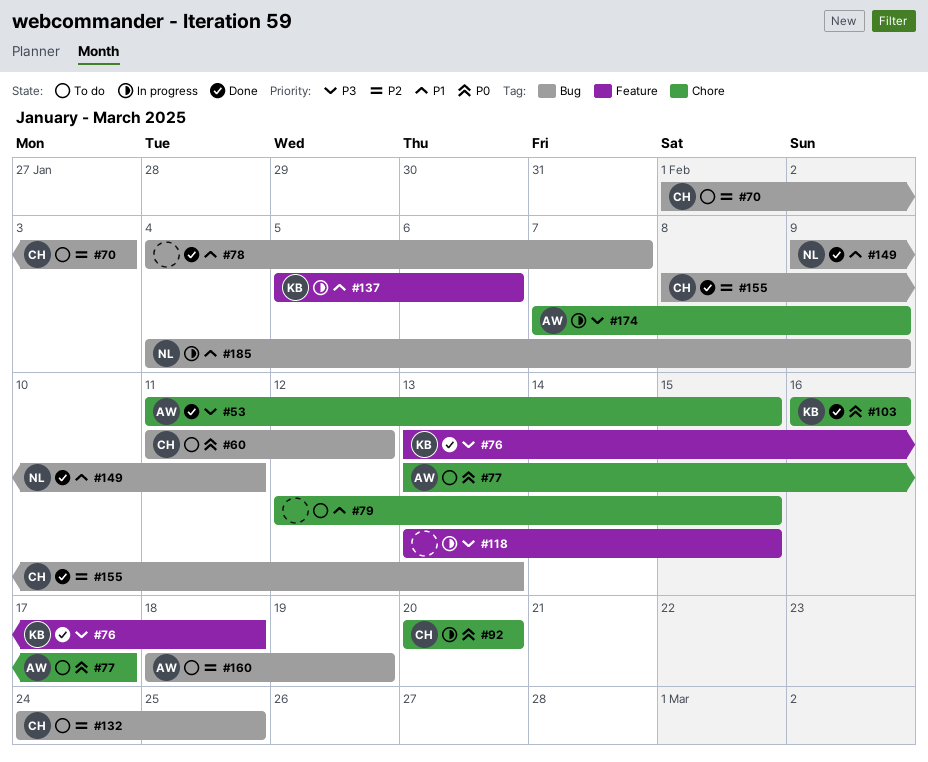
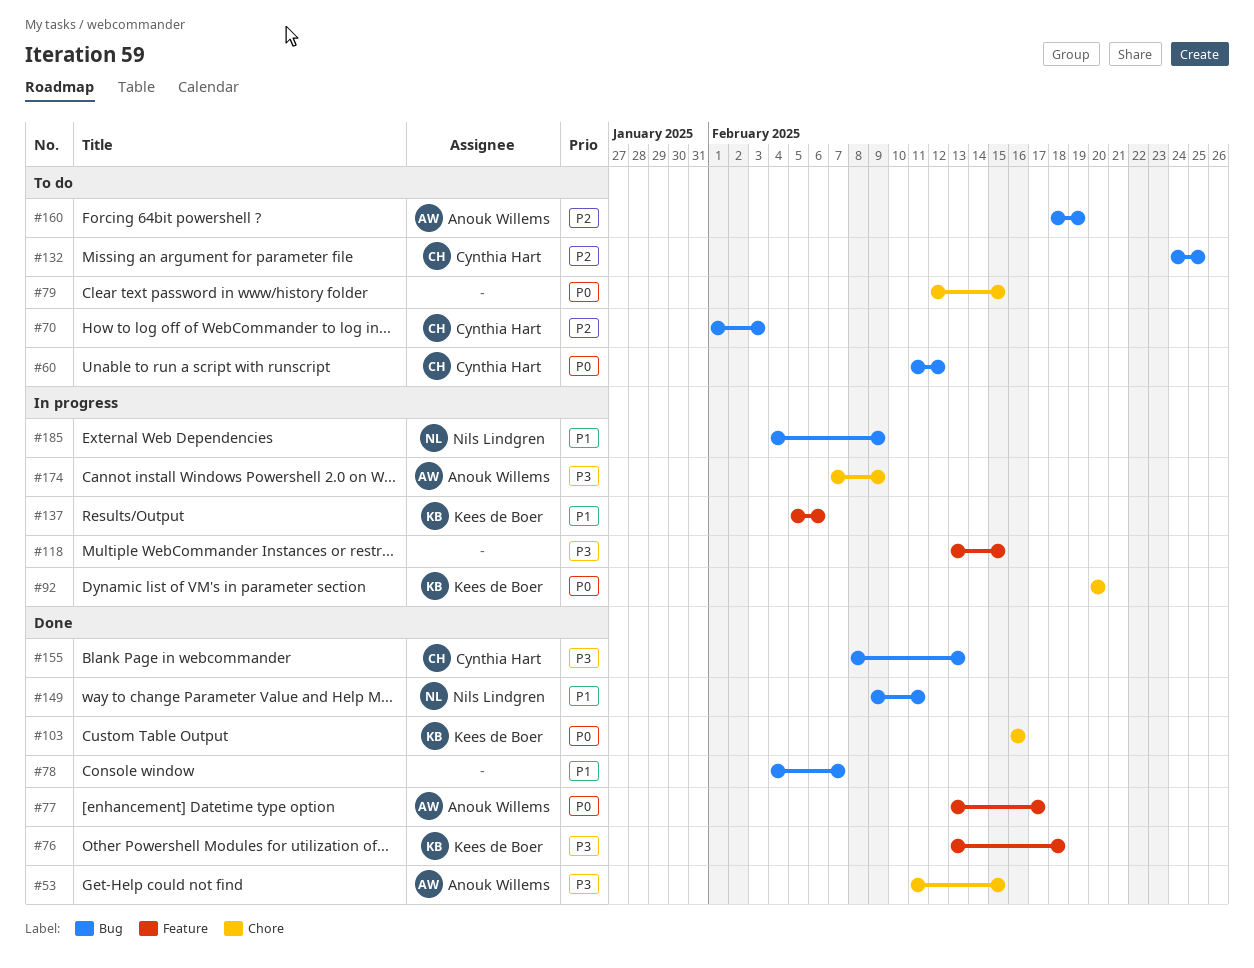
#77, status: To do -> Done
#77, label: Chore -> Feature
#79, priority: P1 -> P0
#92, owner: Cynthia Hart -> Kees de Boer
#155, priority: P2 -> P3

